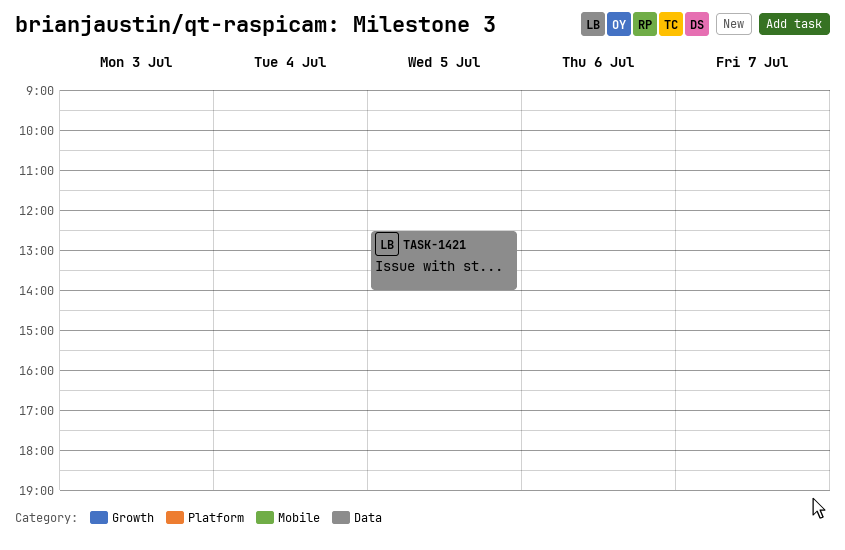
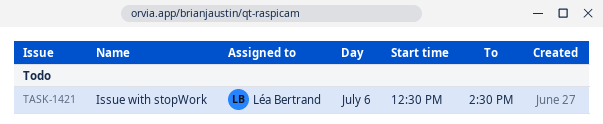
TASK-1421, day: Jul 5 -> Jul 6
TASK-1421, ends: 14:00 -> 14:30

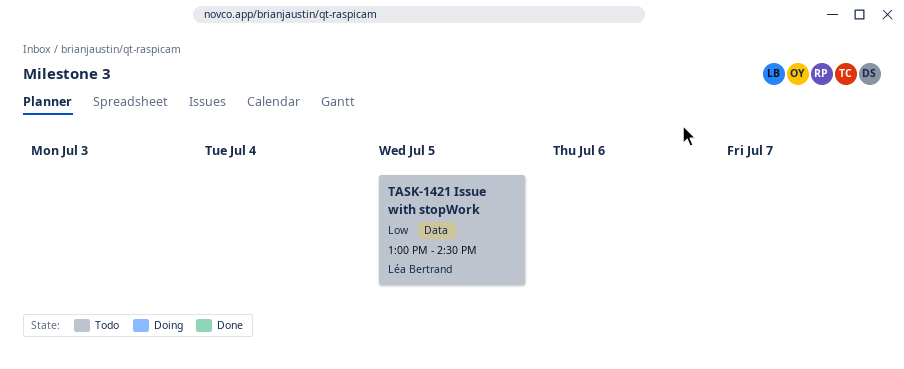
TASK-1421, day: Jul 6 -> Jul 5
TASK-1421, begins: 12:30 -> 13:00

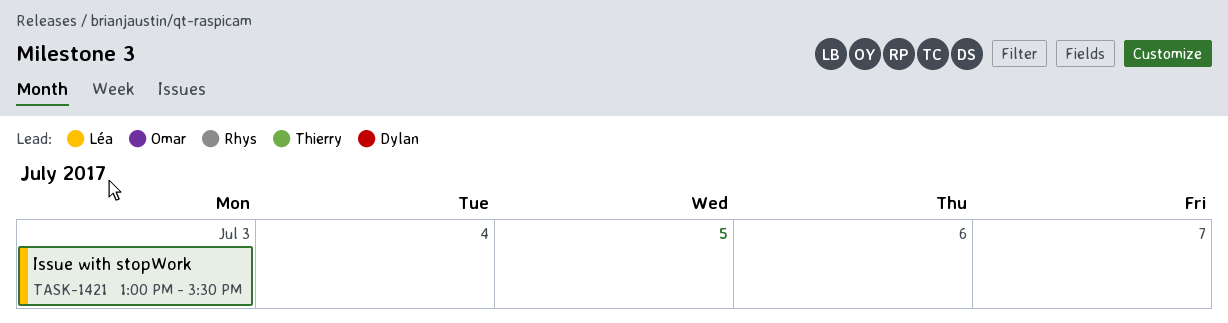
TASK-1421, day: Jul 5 -> Jul 3
TASK-1421, ends: 14:30 -> 15:30

